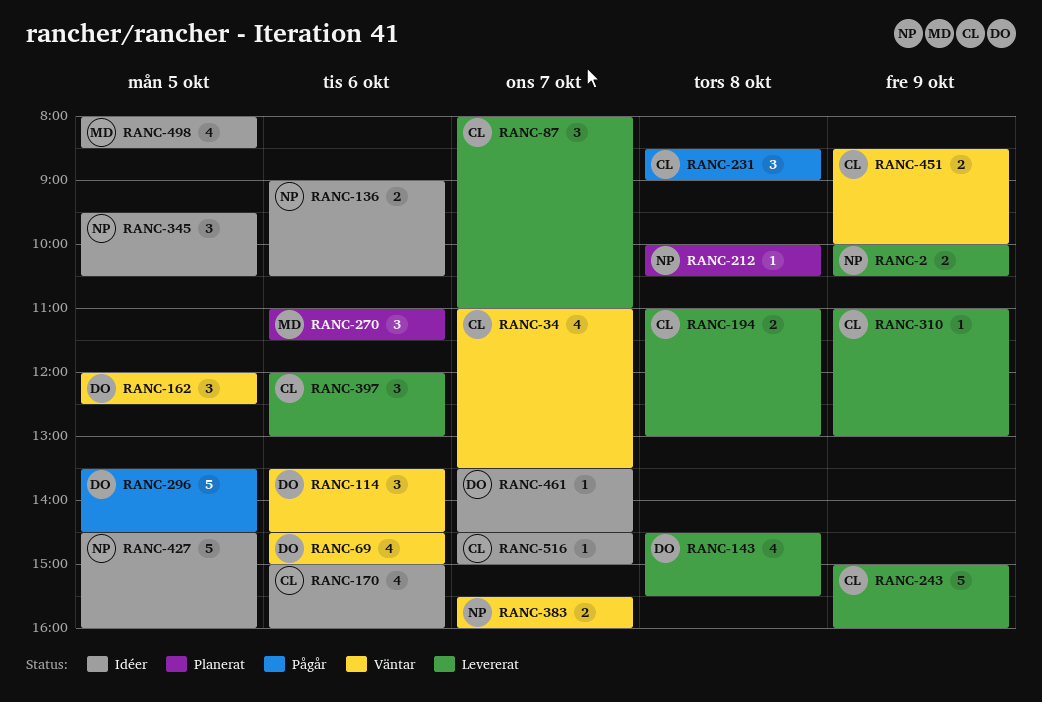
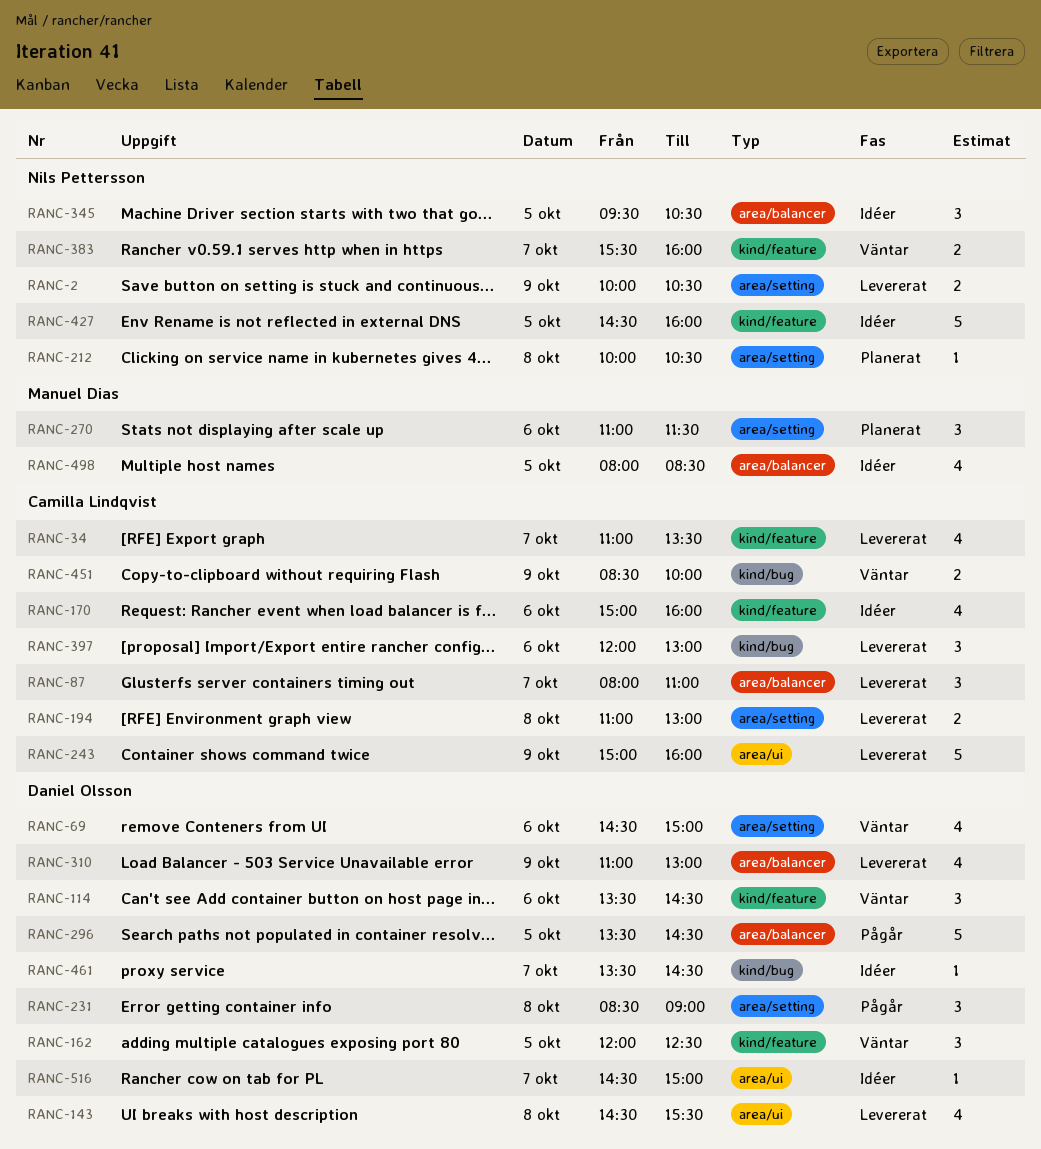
RANC-34, status: Väntar -> Levererat
RANC-136: present -> none
RANC-231, owner: Camilla Lindqvist -> Daniel Olsson
RANC-310, owner: Camilla Lindqvist -> Daniel Olsson
RANC-310, estimate: 1 -> 4
RANC-516, owner: Camilla Lindqvist -> Daniel Olsson

